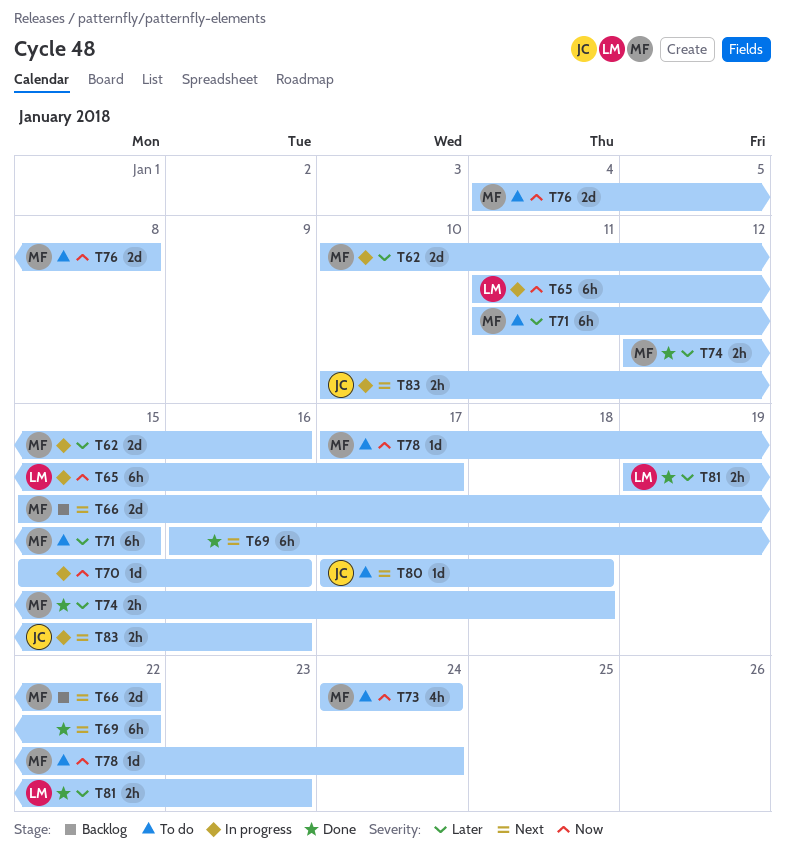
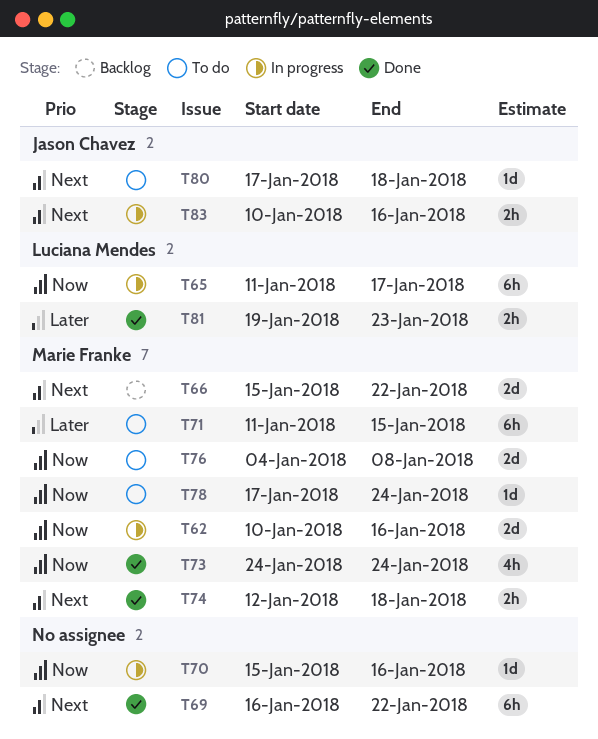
T62, priority: Later -> Now
T73, status: To do -> Done
T74, priority: Later -> Next

